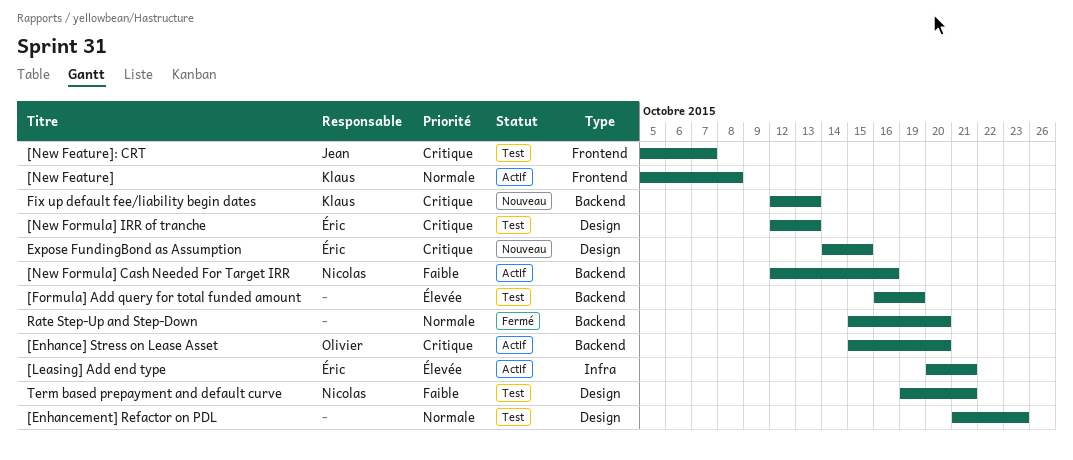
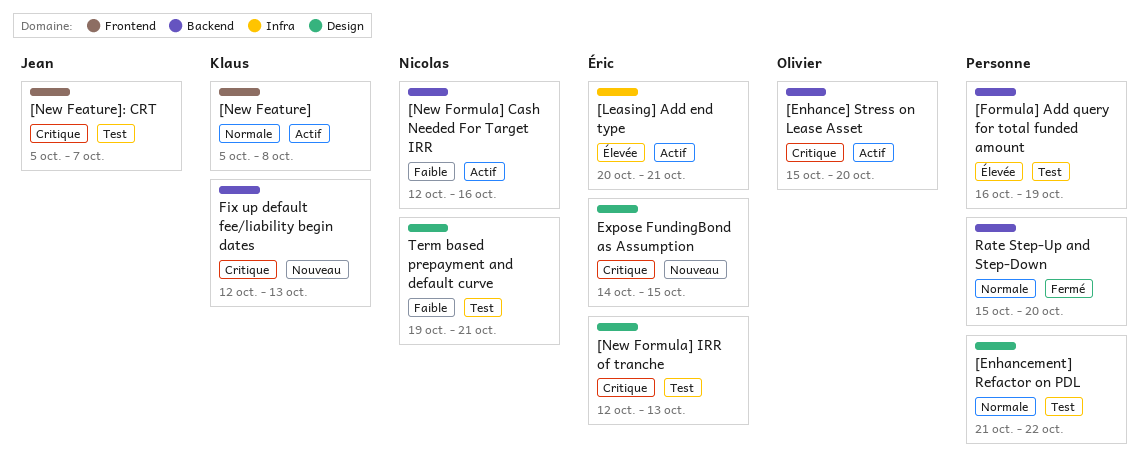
[Enhancement] Refactor on PDL, due: Oct 23 -> Oct 22

